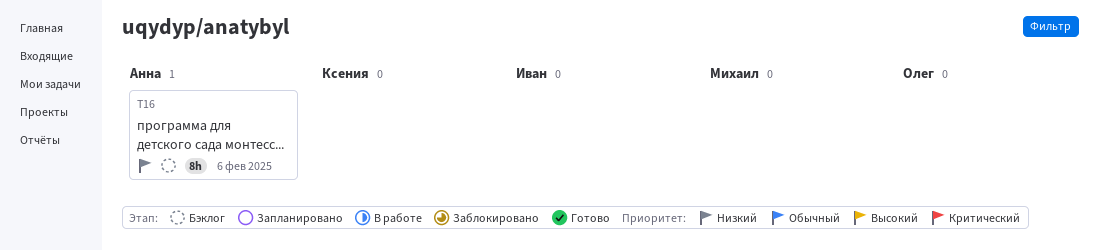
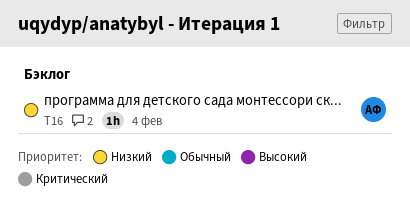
T16, estimate: 8h -> 1h
T16, due: Feb 6 -> Feb 4

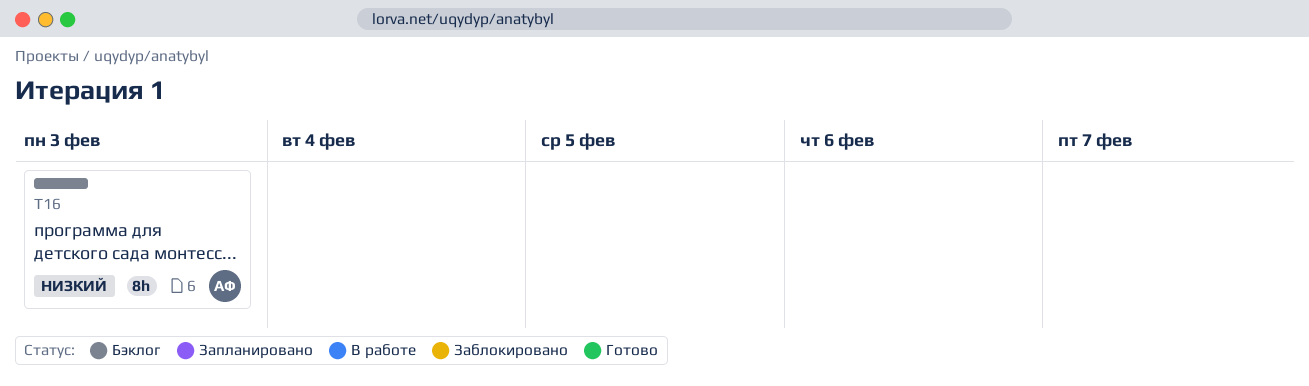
T16, estimate: 1h -> 8h
T16, due: Feb 4 -> Feb 3

